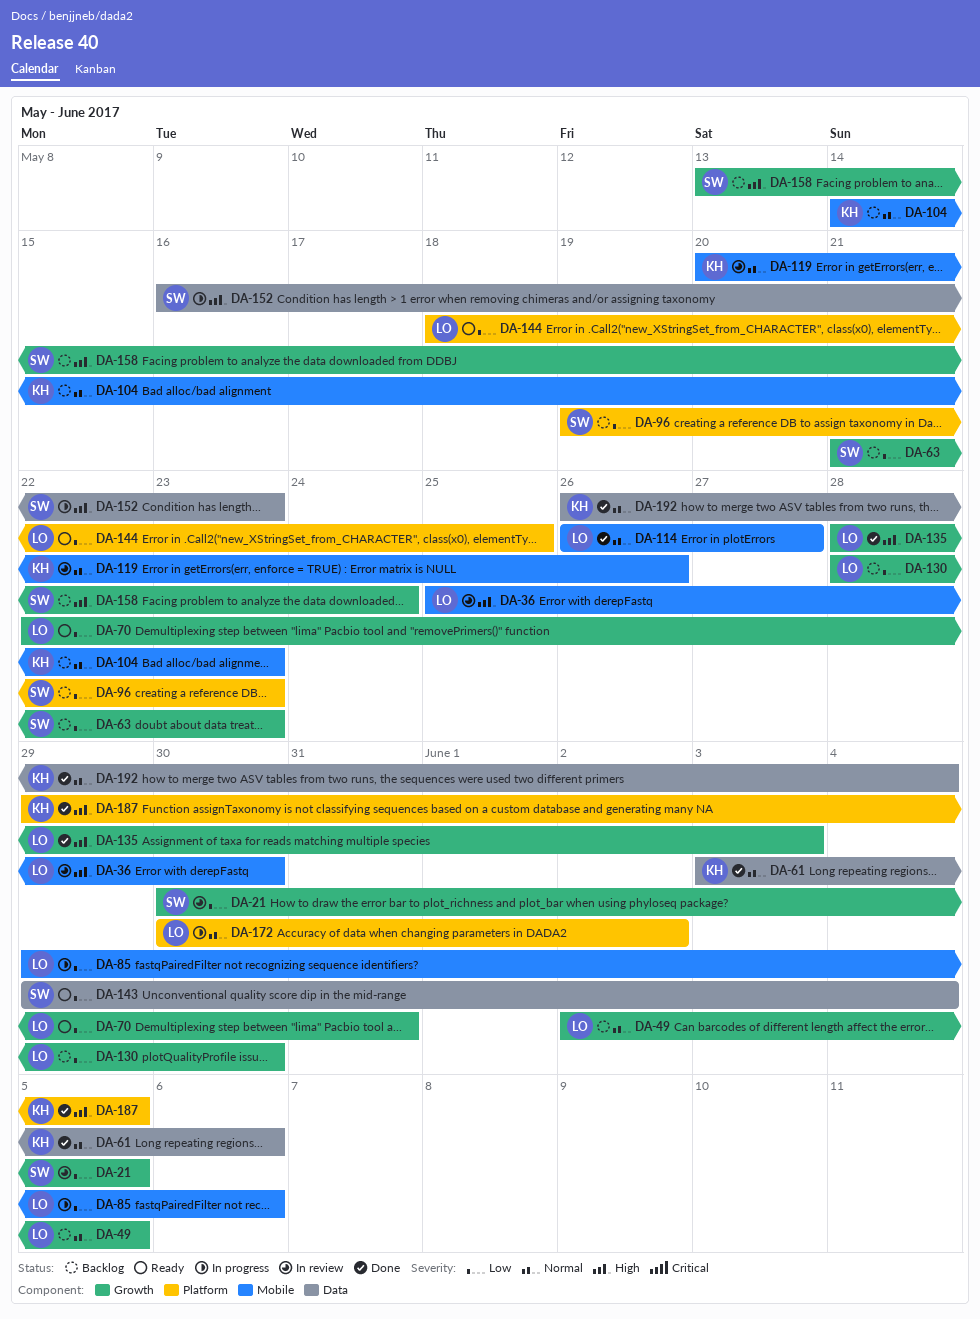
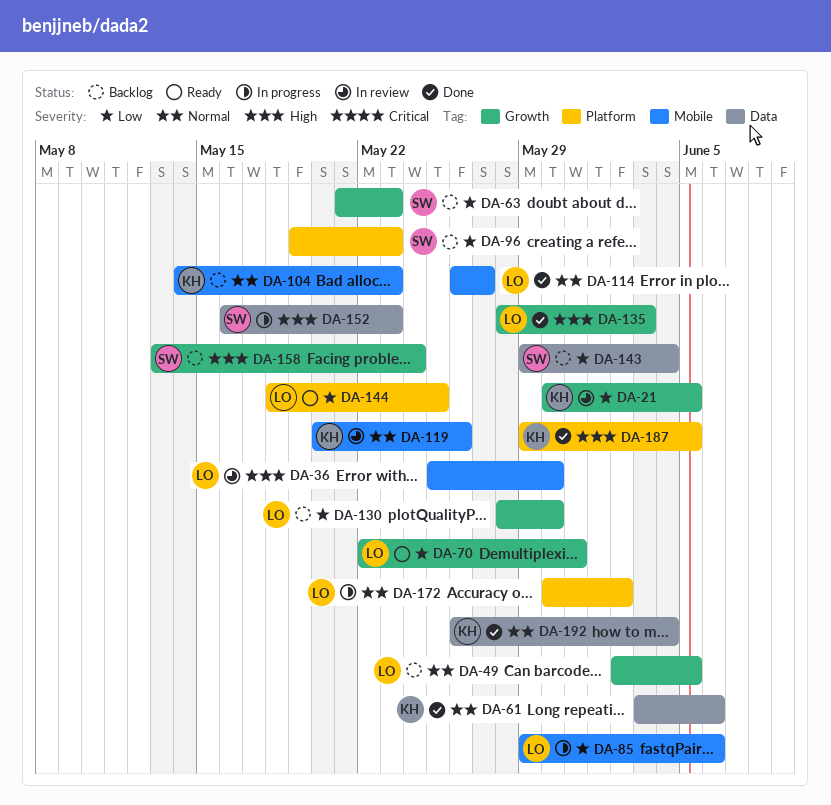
DA-21, owner: SW -> KH
DA-143, status: Ready -> Backlog

